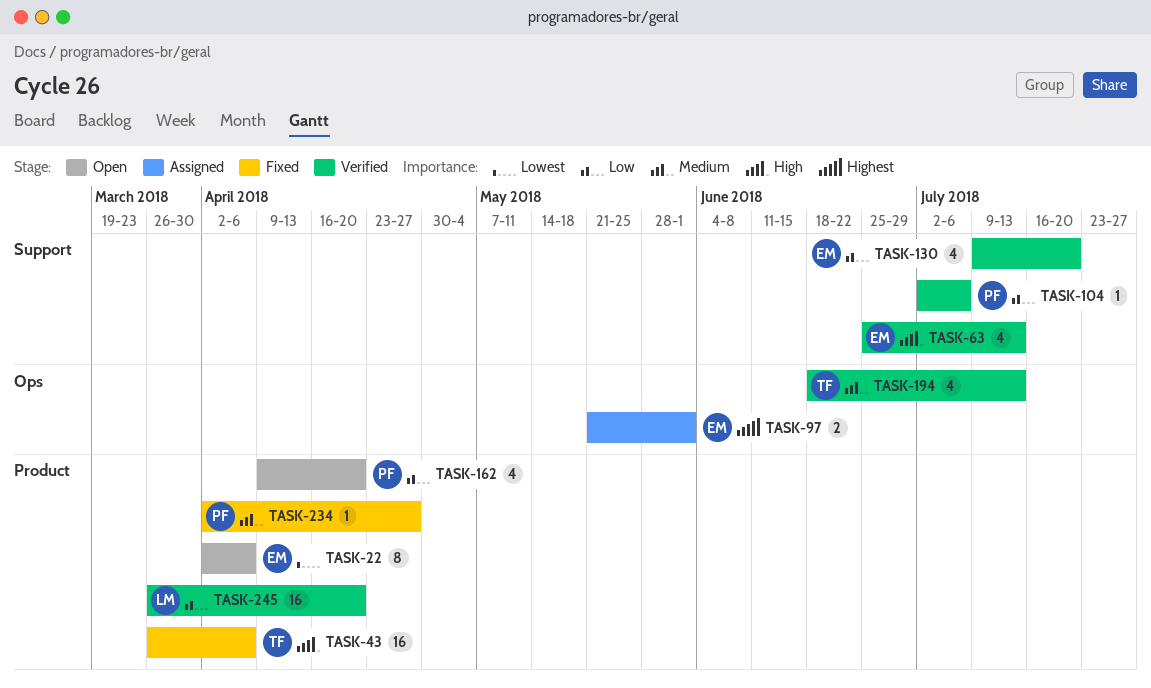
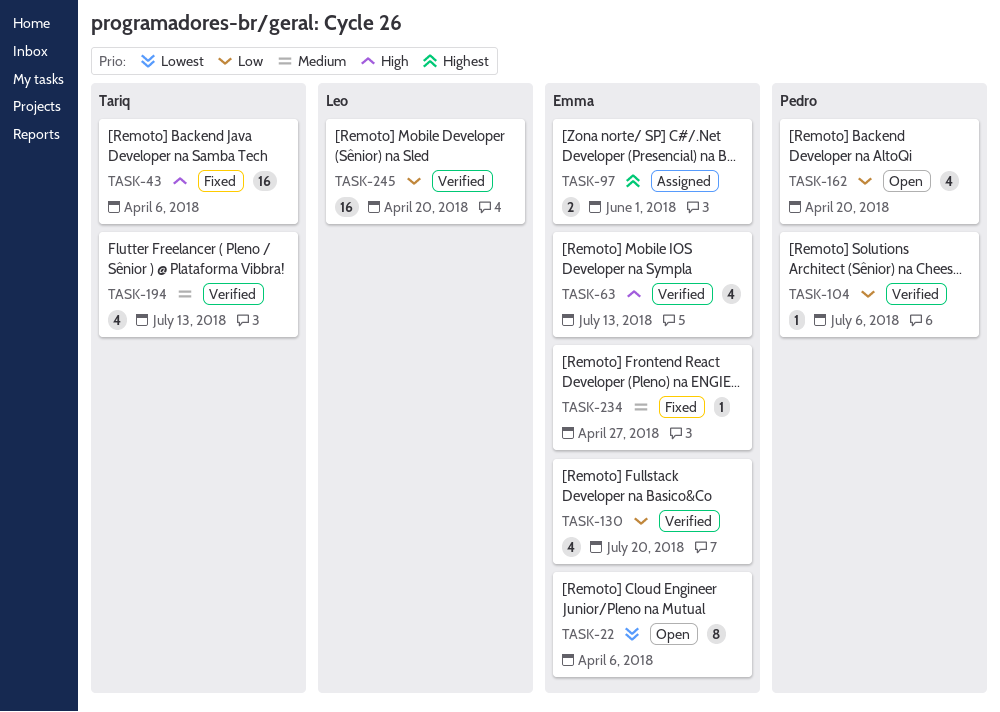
TASK-234, owner: Pedro -> Emma

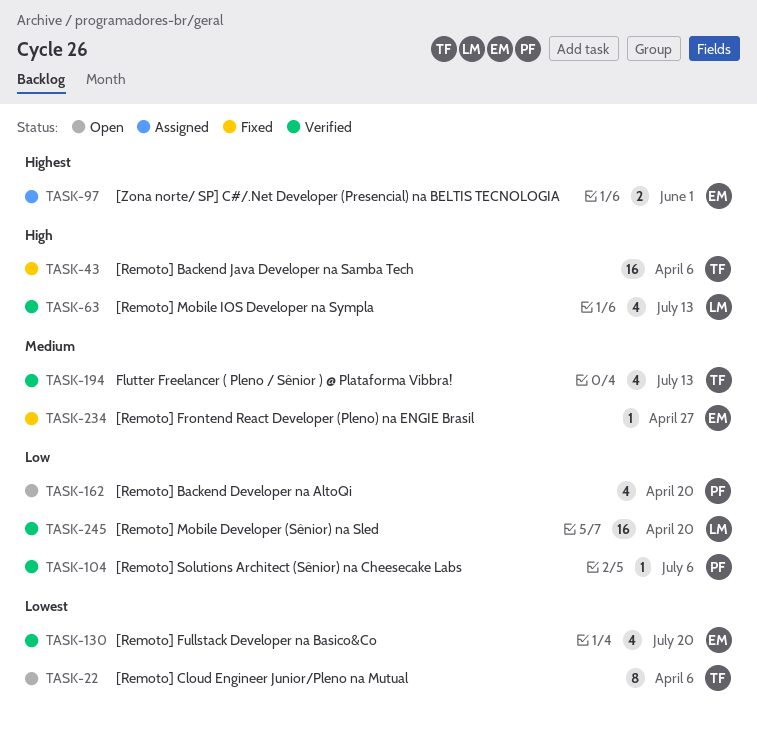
TASK-22, owner: Emma -> Tariq
TASK-63, owner: Emma -> Leo
TASK-130, priority: Low -> Lowest

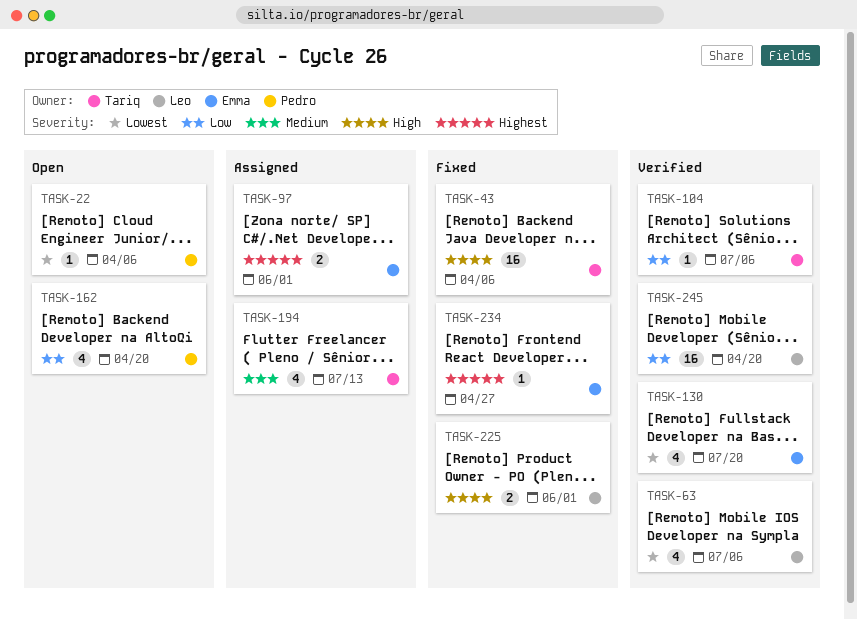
TASK-22, owner: Tariq -> Pedro
TASK-22, estimate: 8 -> 1
TASK-63, priority: High -> Lowest
TASK-63, due: Jul 13 -> Jul 6
TASK-104, owner: Pedro -> Tariq
TASK-194, status: Verified -> Assigned
TASK-225: none -> present
TASK-234, priority: Medium -> Highest

